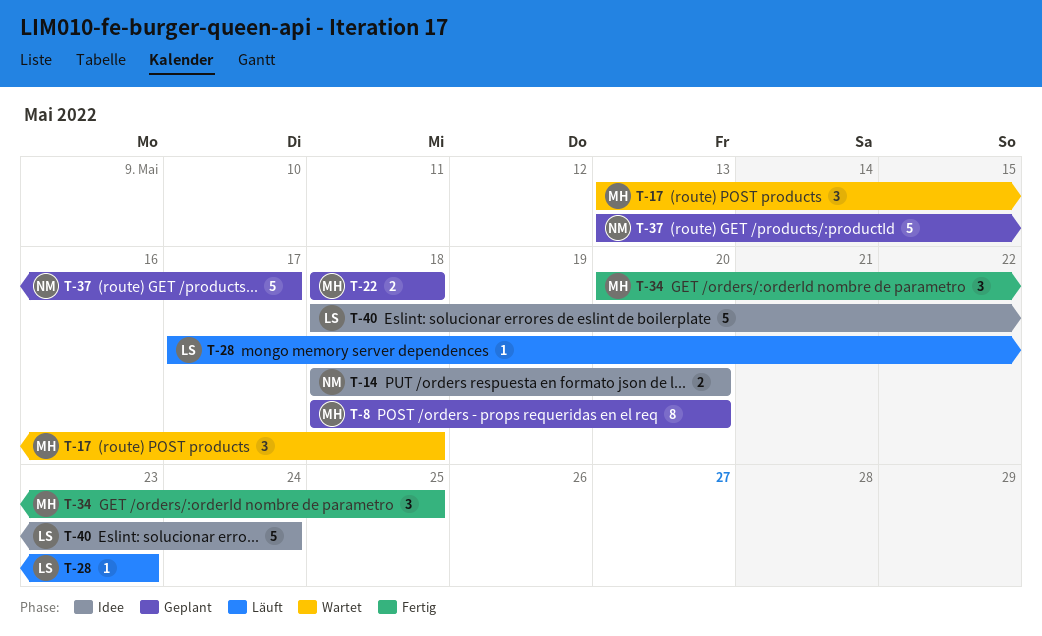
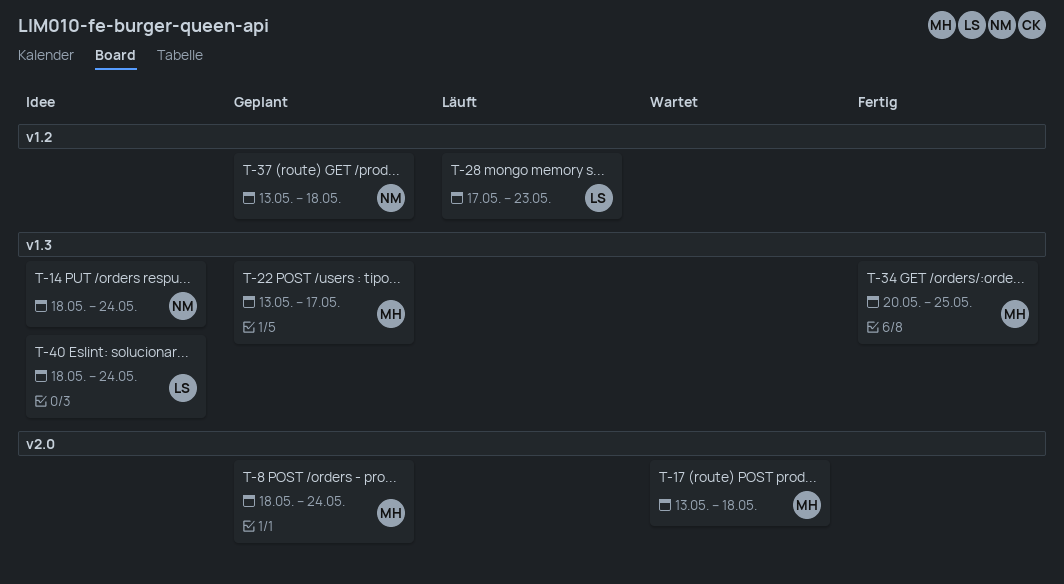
T-8, due: May 20 -> May 24
T-14, due: May 20 -> May 24
T-22, start: May 18 -> May 13
T-22, due: May 18 -> May 17
T-37, due: May 17 -> May 18

